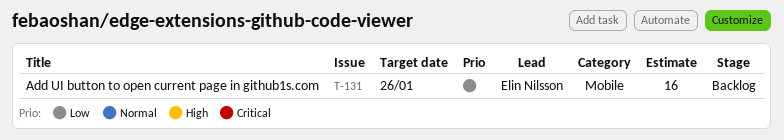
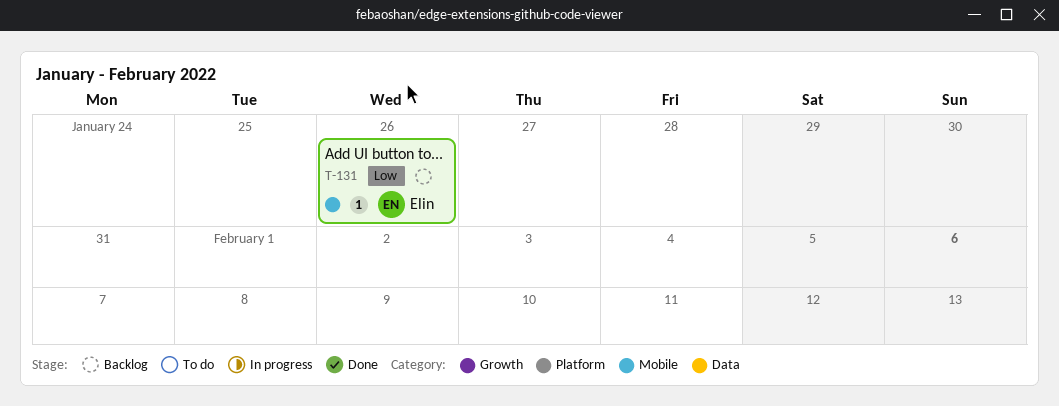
T-131, estimate: 16 -> 1

